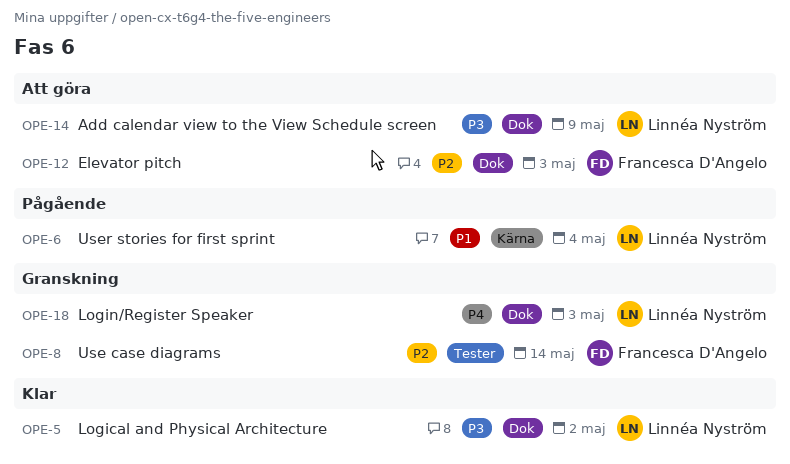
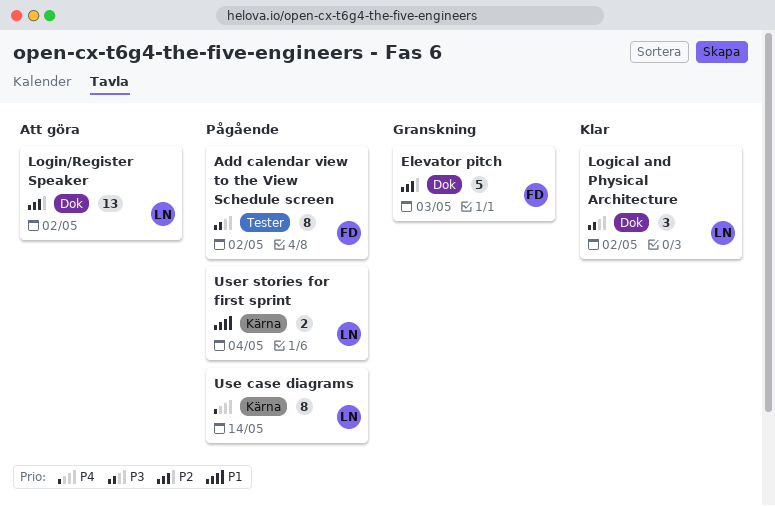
Add calendar view to the View Schedule screen, status: Att göra -> Pågående
Add calendar view to the View Schedule screen, owner: Linnéa Nyström -> Francesca D'Angelo
Add calendar view to the View Schedule screen, label: Dok -> Tester
Add calendar view to the View Schedule screen, due: May 9 -> May 2
Elevator pitch, status: Att göra -> Granskning
Login/Register Speaker, status: Granskning -> Att göra
Login/Register Speaker, priority: P4 -> P2
Login/Register Speaker, due: May 3 -> May 2
Use case diagrams, status: Granskning -> Pågående
Use case diagrams, owner: Francesca D'Angelo -> Linnéa Nyström
Use case diagrams, priority: P2 -> P4
Use case diagrams, label: Tester -> Kärna

